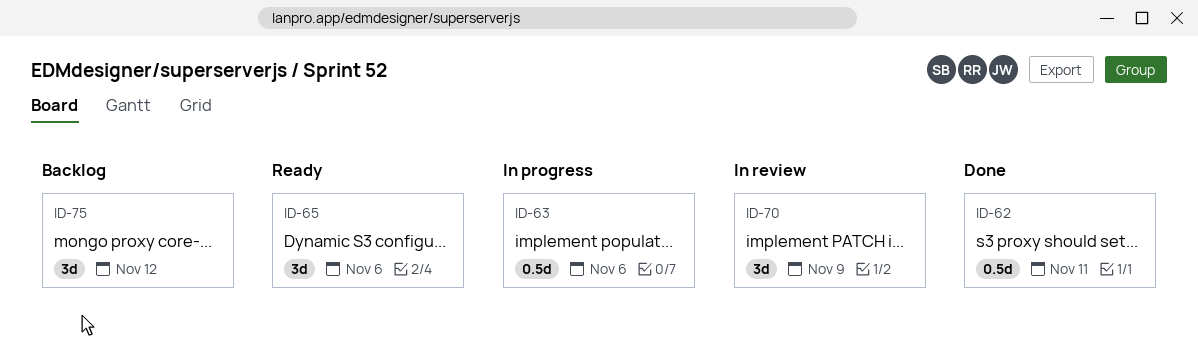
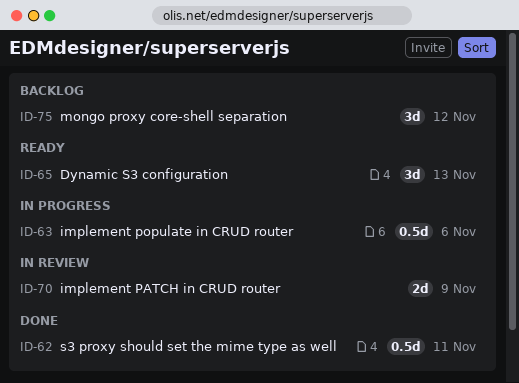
ID-65, due: Nov 6 -> Nov 13
ID-70, estimate: 3d -> 2d

